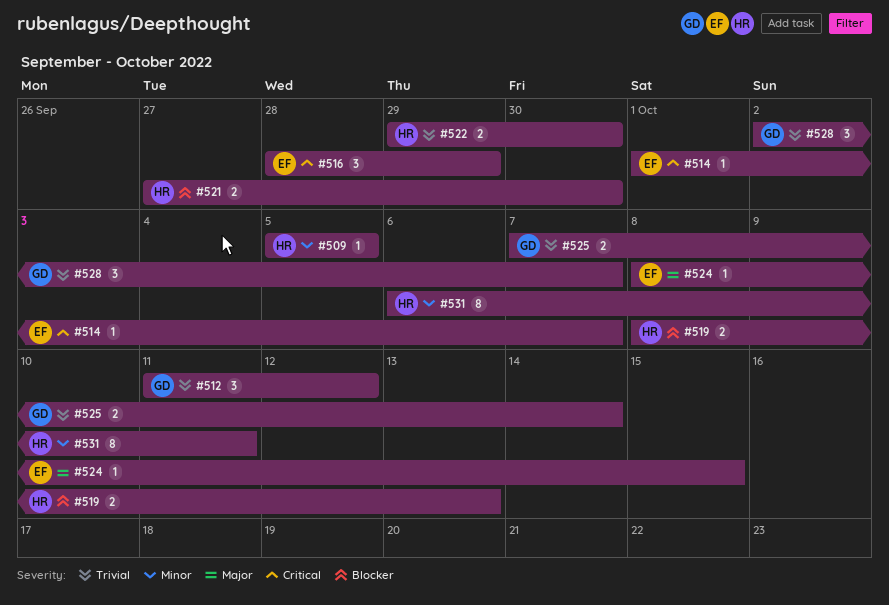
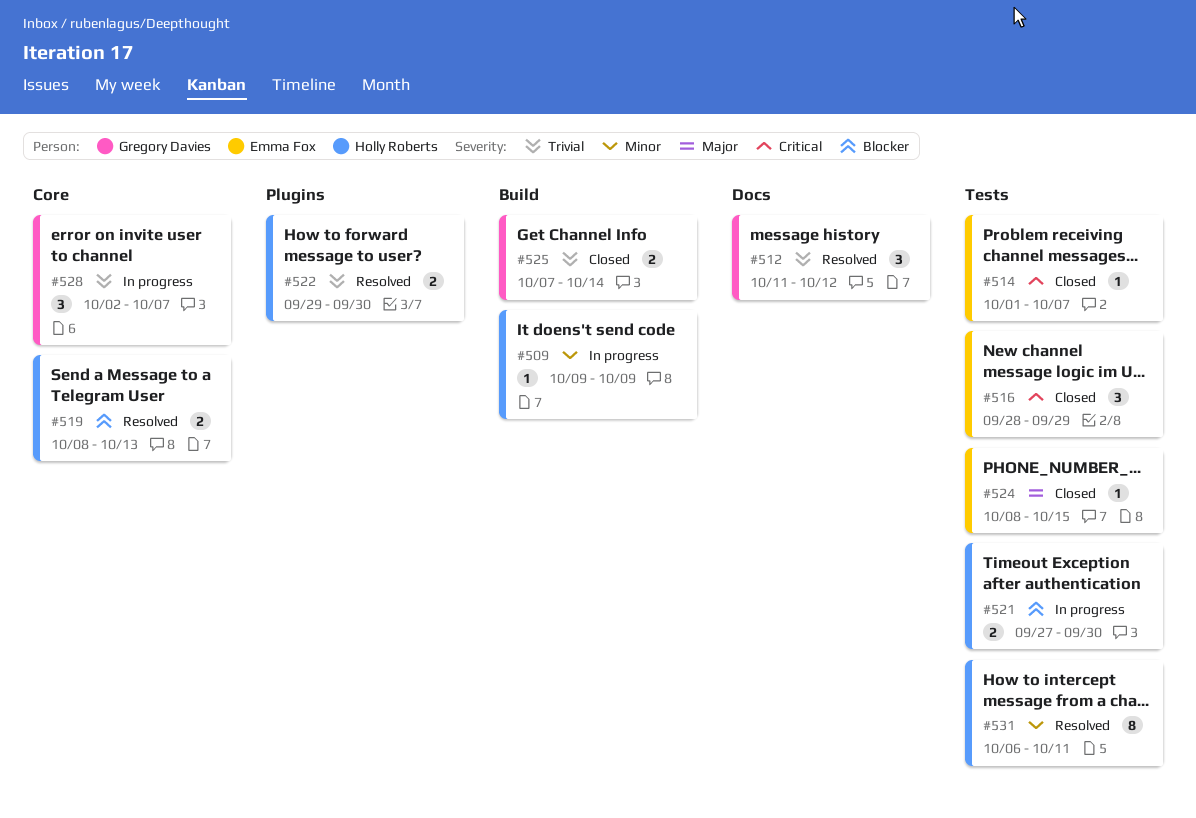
#509, start: Oct 5 -> Oct 9
#509, due: Oct 5 -> Oct 9

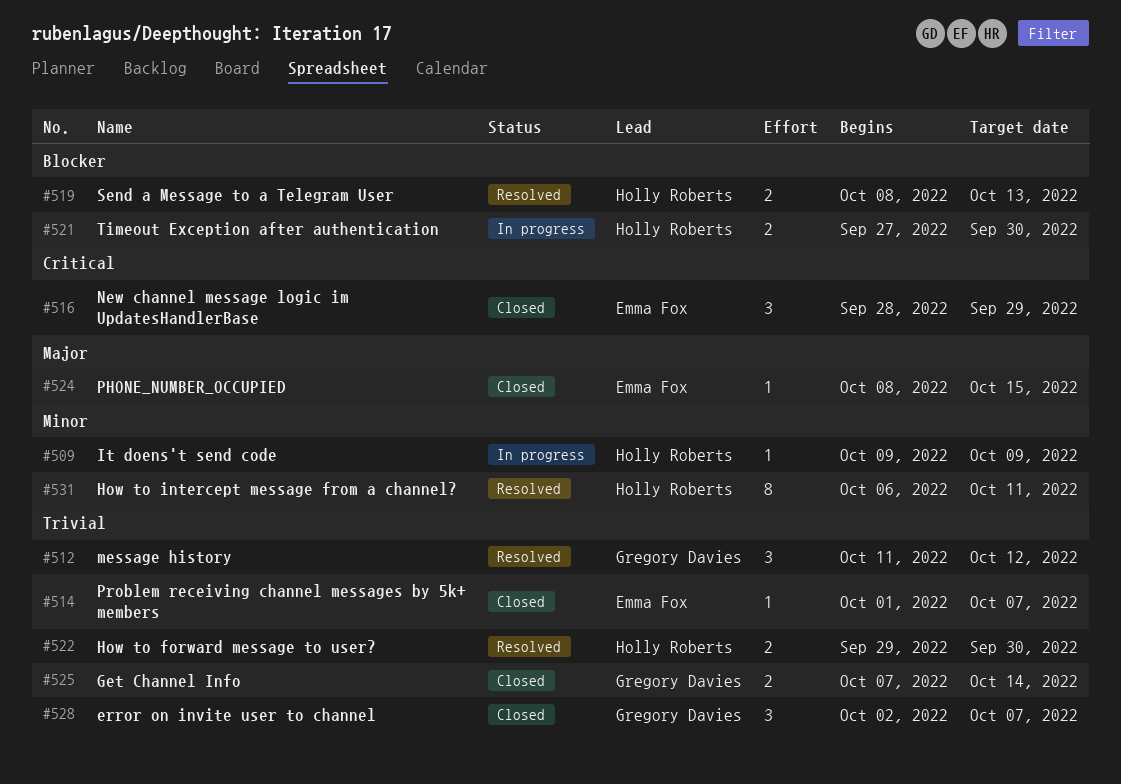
#514, priority: Critical -> Trivial
#528, status: In progress -> Closed

